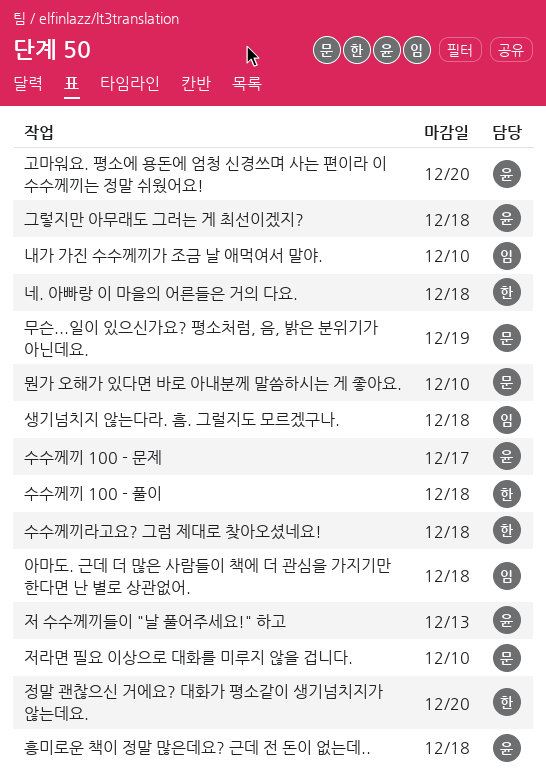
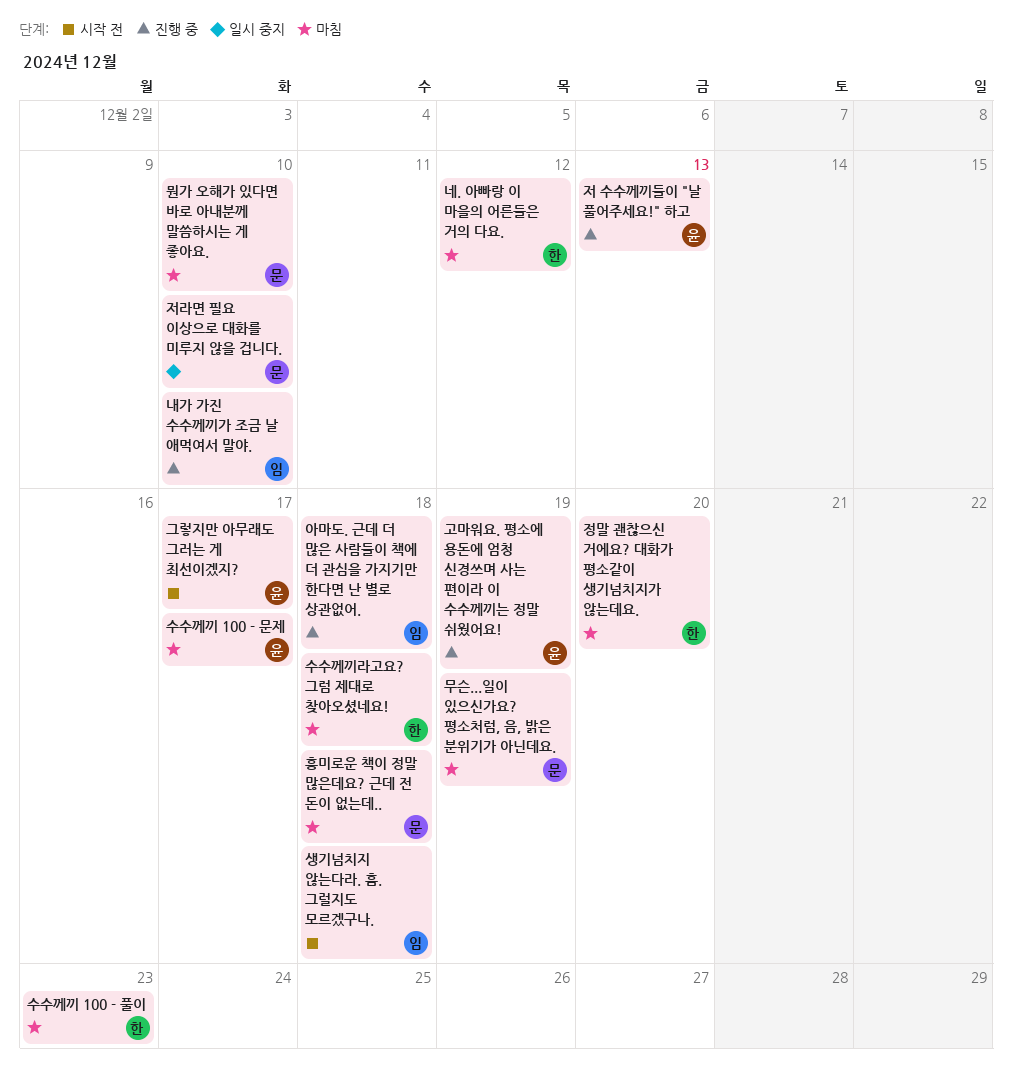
고마워요. 평소에 용돈에 엄청 신경쓰며 사는 편이라 이 수수께끼는 정말 쉬웠어요!, due: Dec 20 -> Dec 19
그렇지만 아무래도 그러는 게 최선이겠지?, due: Dec 18 -> Dec 17
네. 아빠랑 이 마을의 어른들은 거의 다요., due: Dec 18 -> Dec 12
수수께끼 100 - 풀이, due: Dec 18 -> Dec 23
흥미로운 책이 정말 많은데요? 근데 전 돈이 없는데.., owner: 윤 -> 문

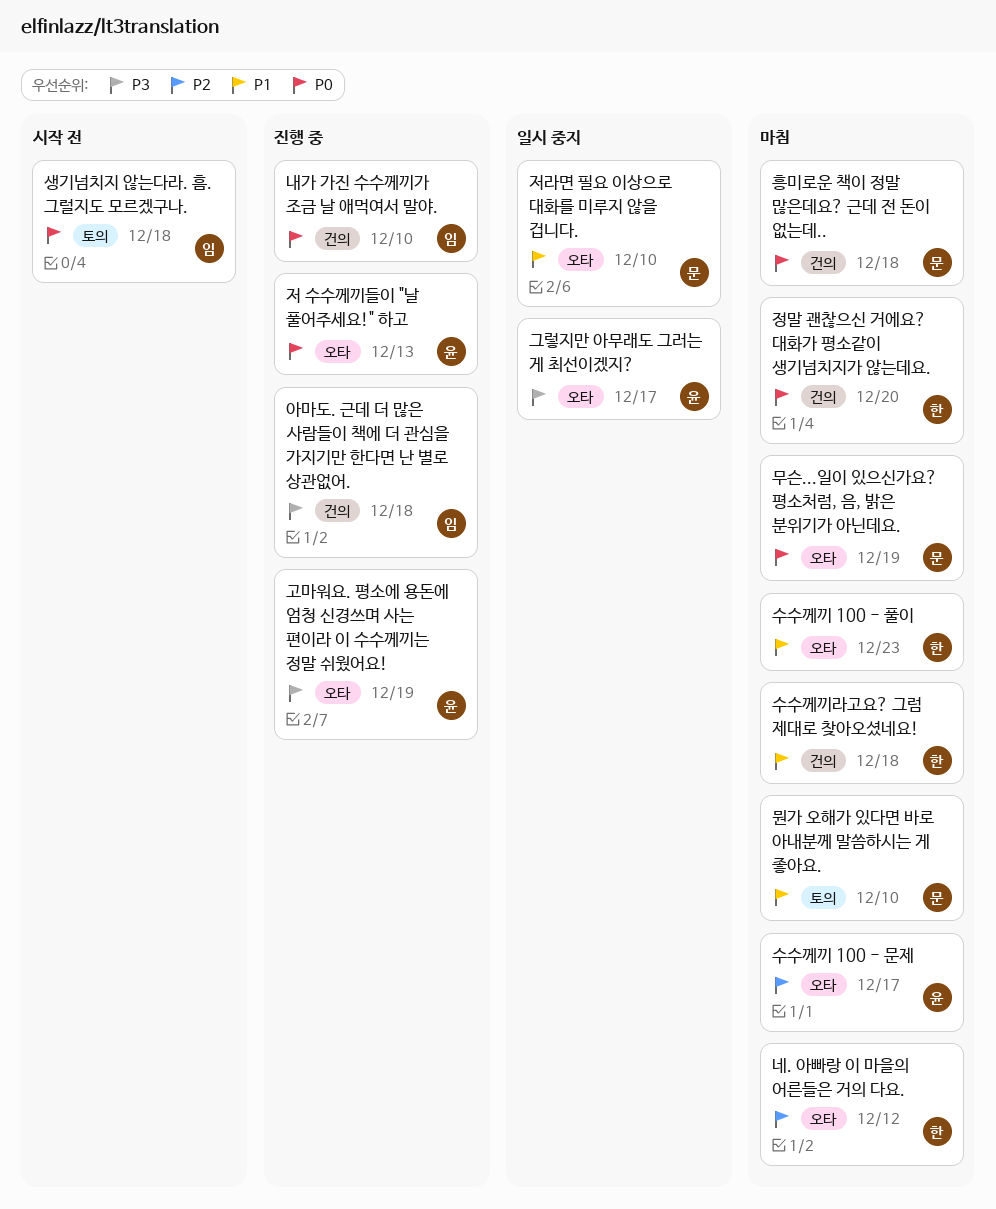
그렇지만 아무래도 그러는 게 최선이겠지?, status: 시작 전 -> 일시 중지

